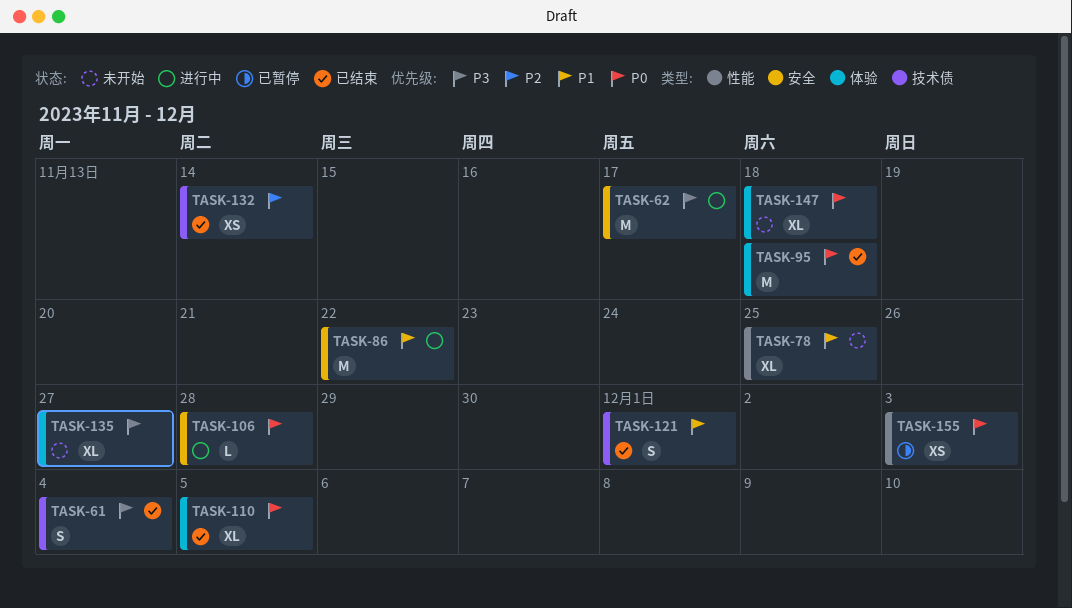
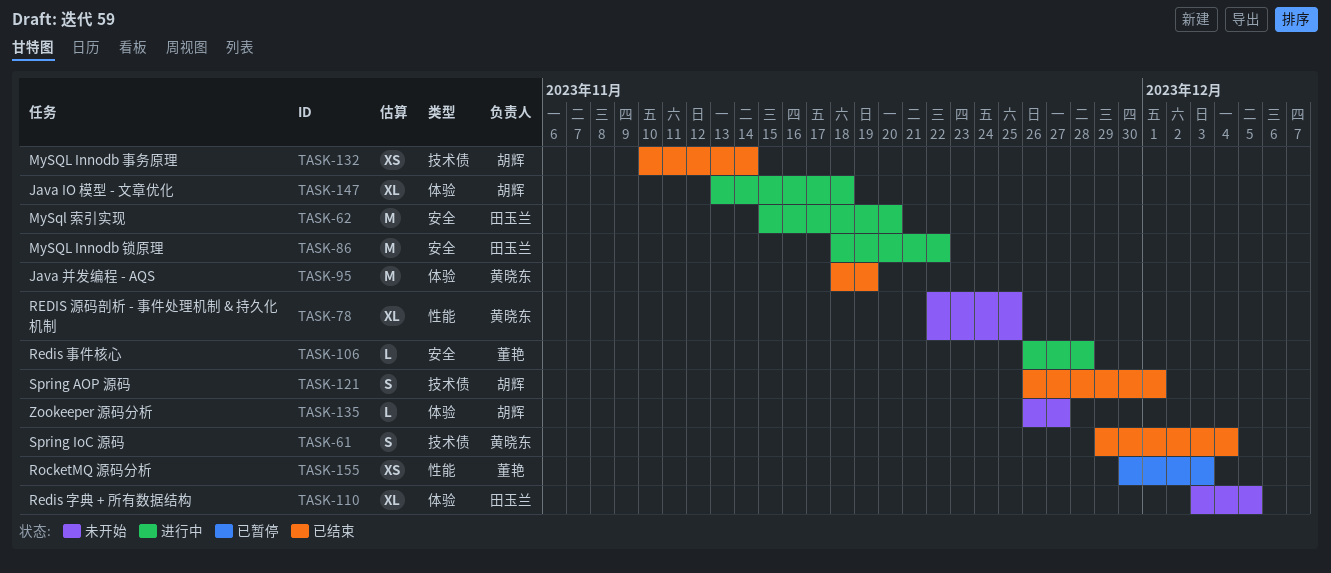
TASK-62, due: Nov 17 -> Nov 20
TASK-95, due: Nov 18 -> Nov 19
TASK-110, status: 已结束 -> 未开始
TASK-135, estimate: XL -> L
TASK-147, status: 未开始 -> 进行中

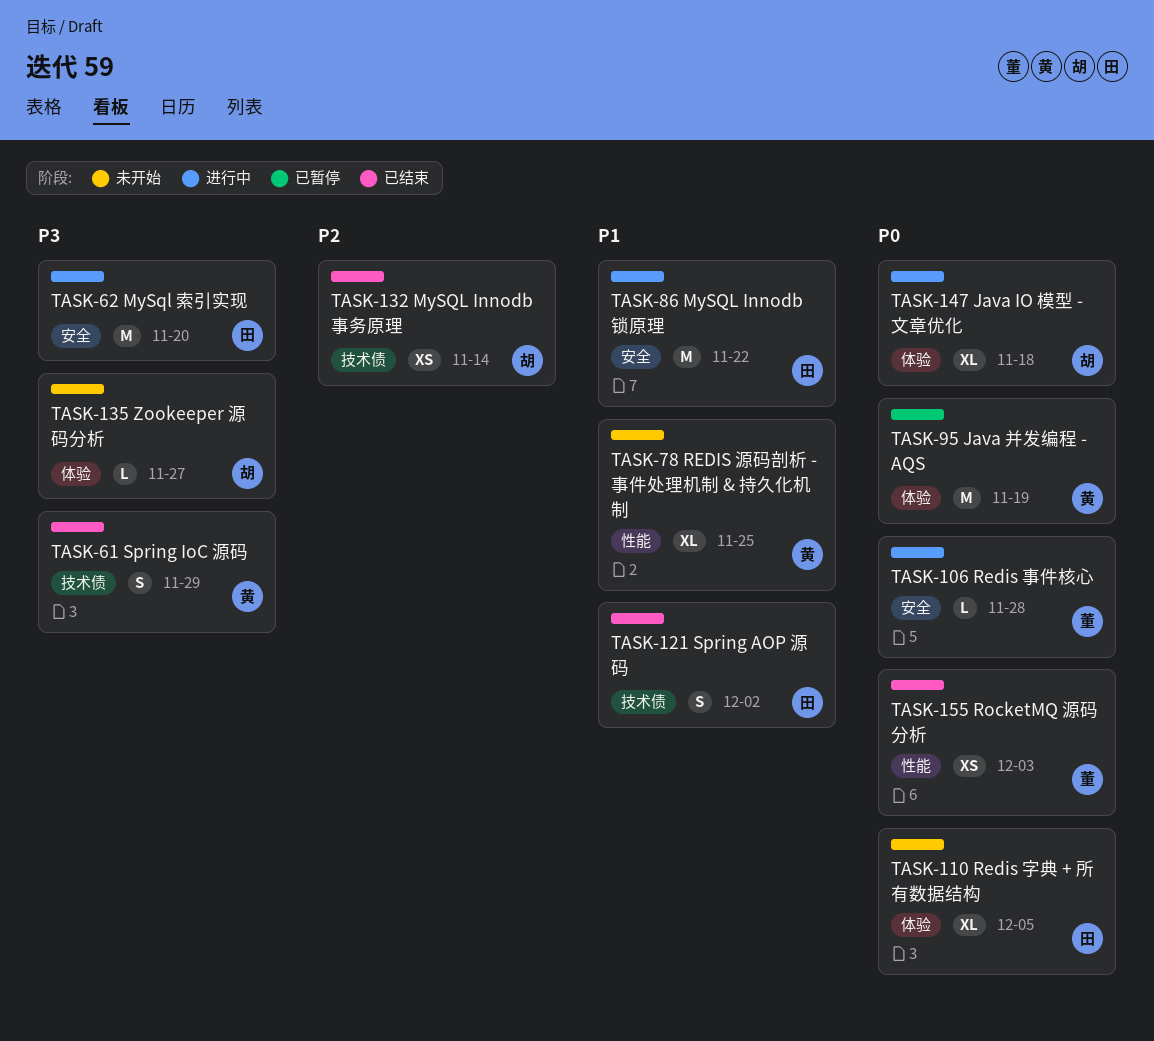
TASK-61, due: Dec 4 -> Nov 29
TASK-95, status: 已结束 -> 已暂停
TASK-121, owner: 胡辉 -> 田玉兰
TASK-121, due: Dec 1 -> Dec 2
TASK-155, status: 已暂停 -> 已结束

